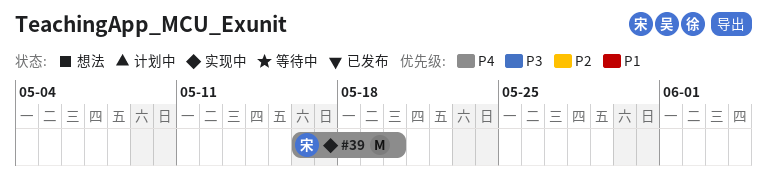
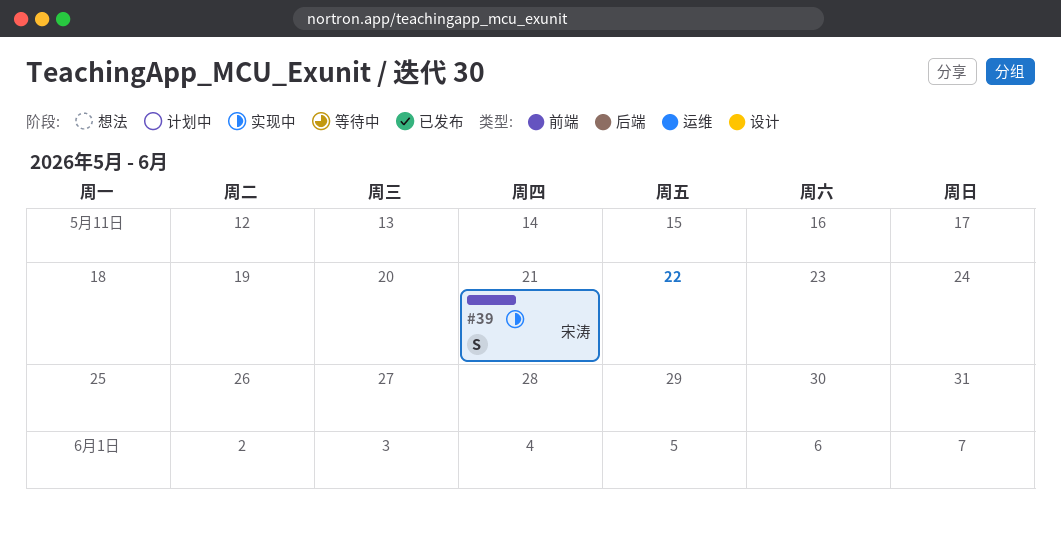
#39, estimate: M -> S
#39, due: May 20 -> May 21

